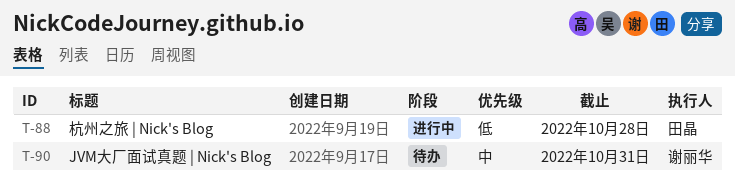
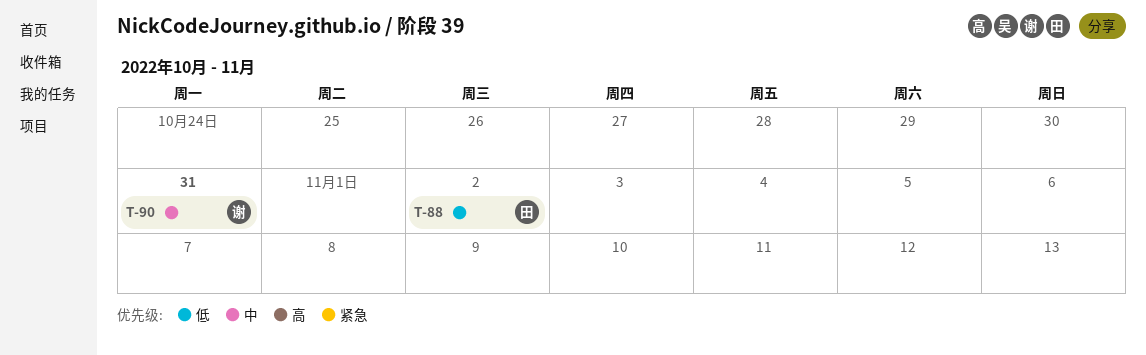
T-88, due: Oct 28 -> Nov 2

